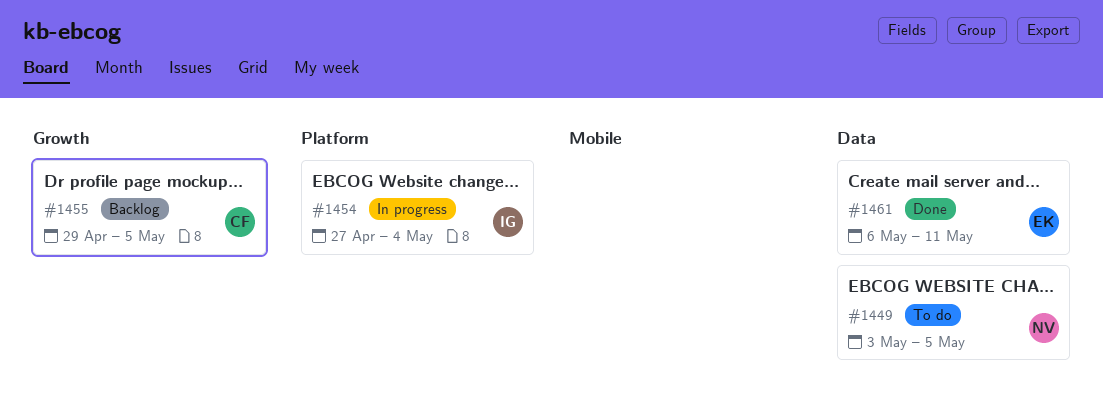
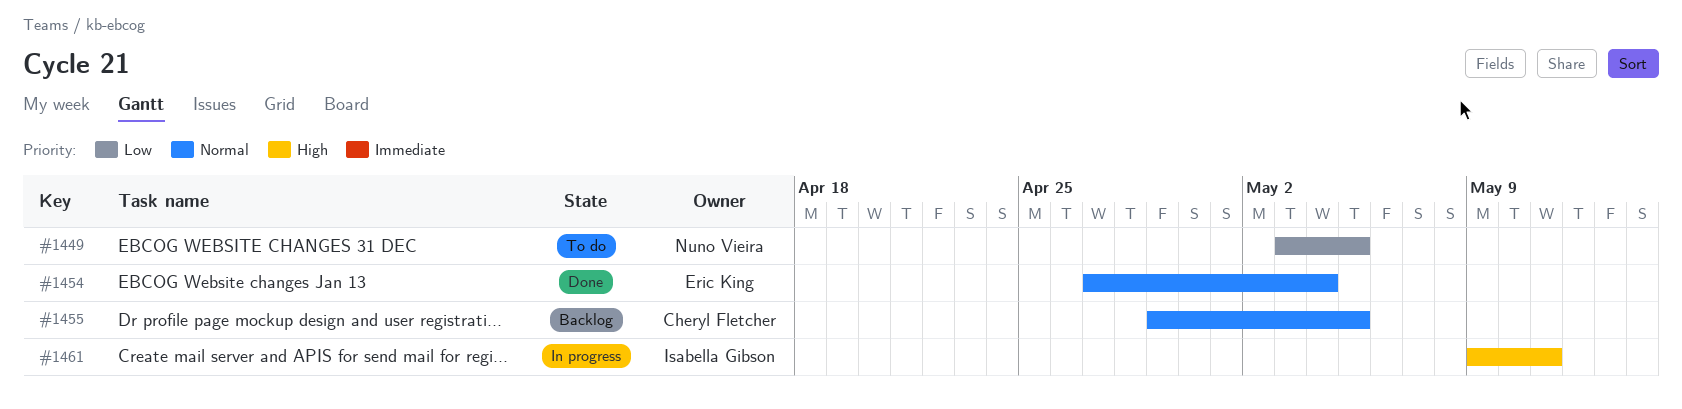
#1454, status: In progress -> Done
#1454, owner: Isabella Gibson -> Eric King
#1461, status: Done -> In progress
#1461, owner: Eric King -> Isabella Gibson
#1461, start: May 6 -> May 9

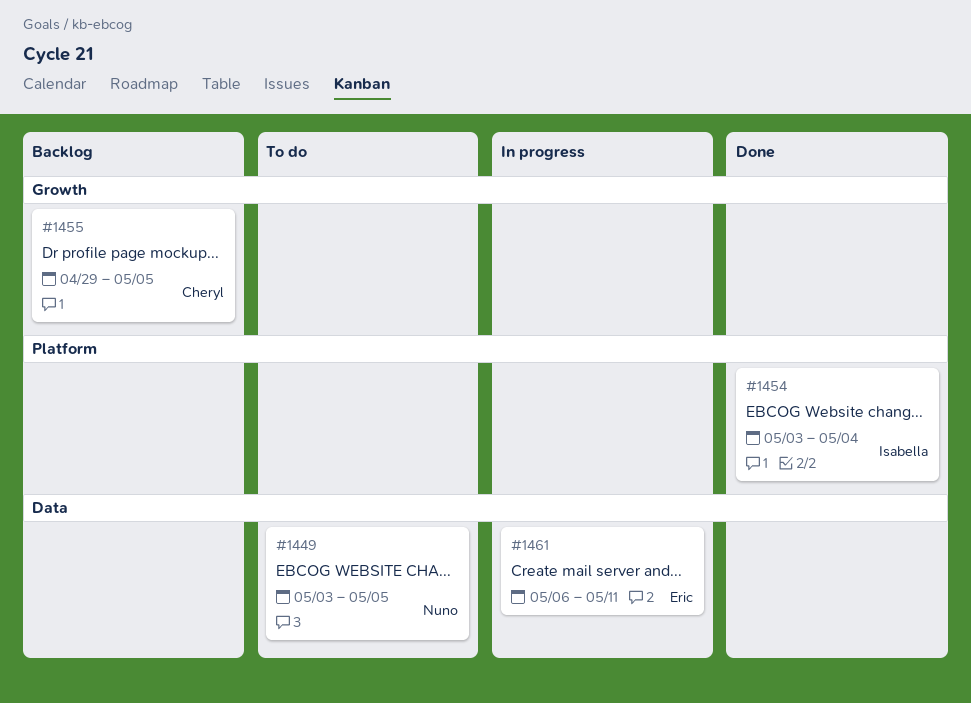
#1454, owner: Eric King -> Isabella Gibson
#1454, start: Apr 27 -> May 3
#1461, owner: Isabella Gibson -> Eric King
#1461, start: May 9 -> May 6

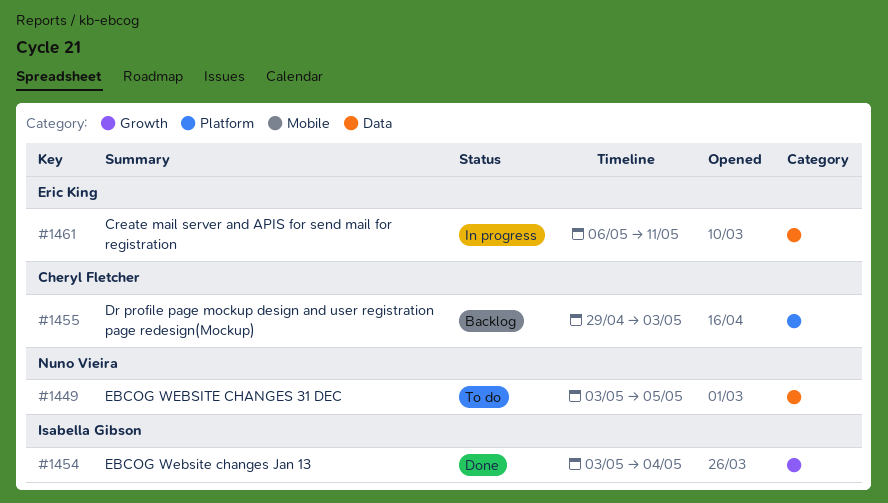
#1454, label: Platform -> Growth
#1455, label: Growth -> Platform
#1455, due: May 5 -> May 3

